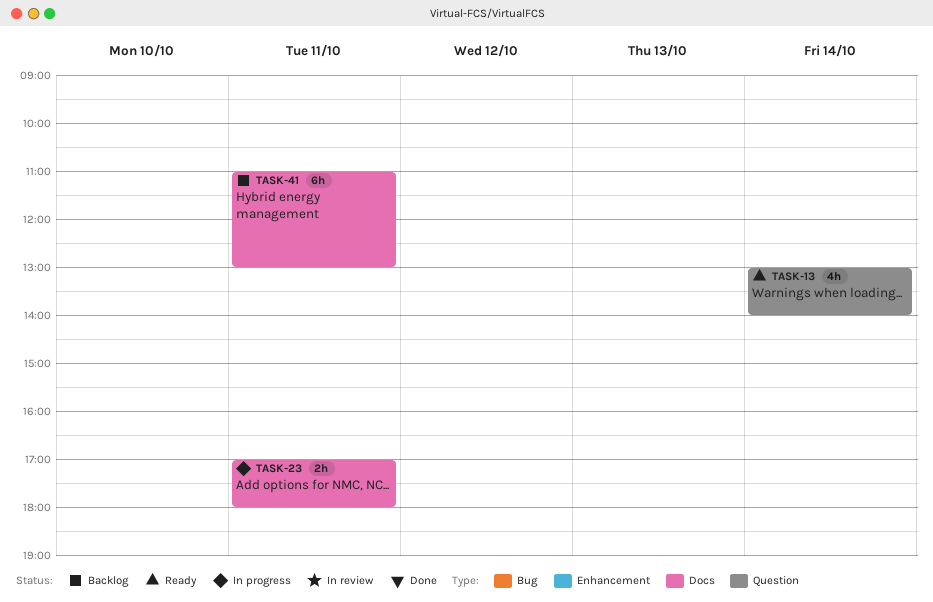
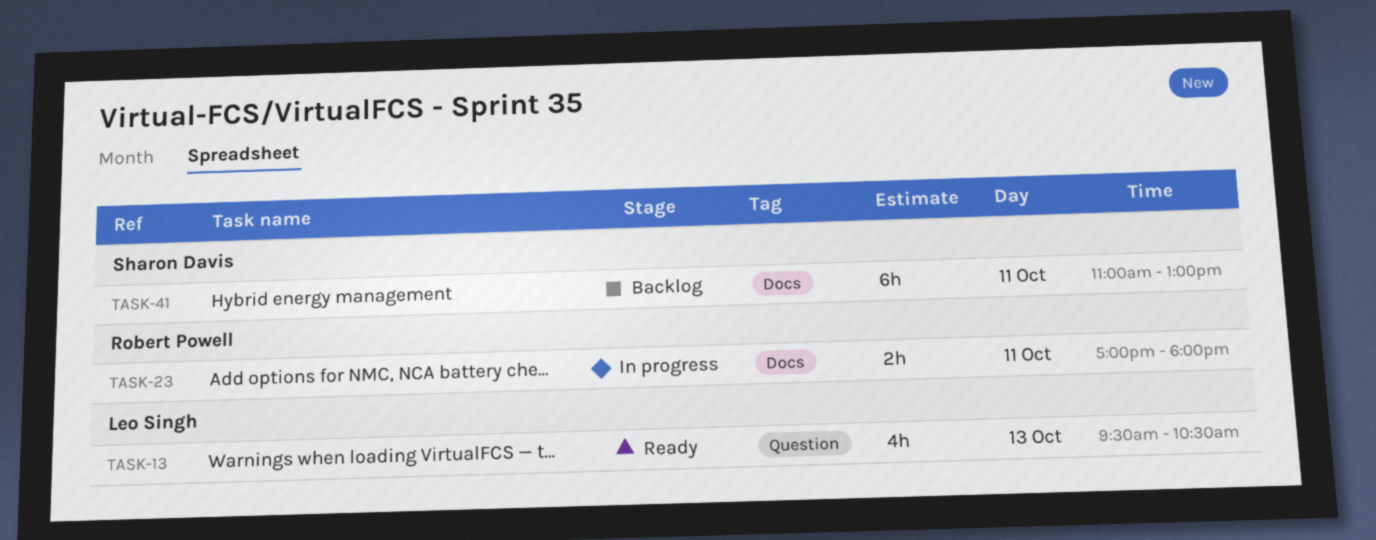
TASK-13, day: Oct 14 -> Oct 13
TASK-13, begins: 13:00 -> 09:30
TASK-13, ends: 14:00 -> 10:30

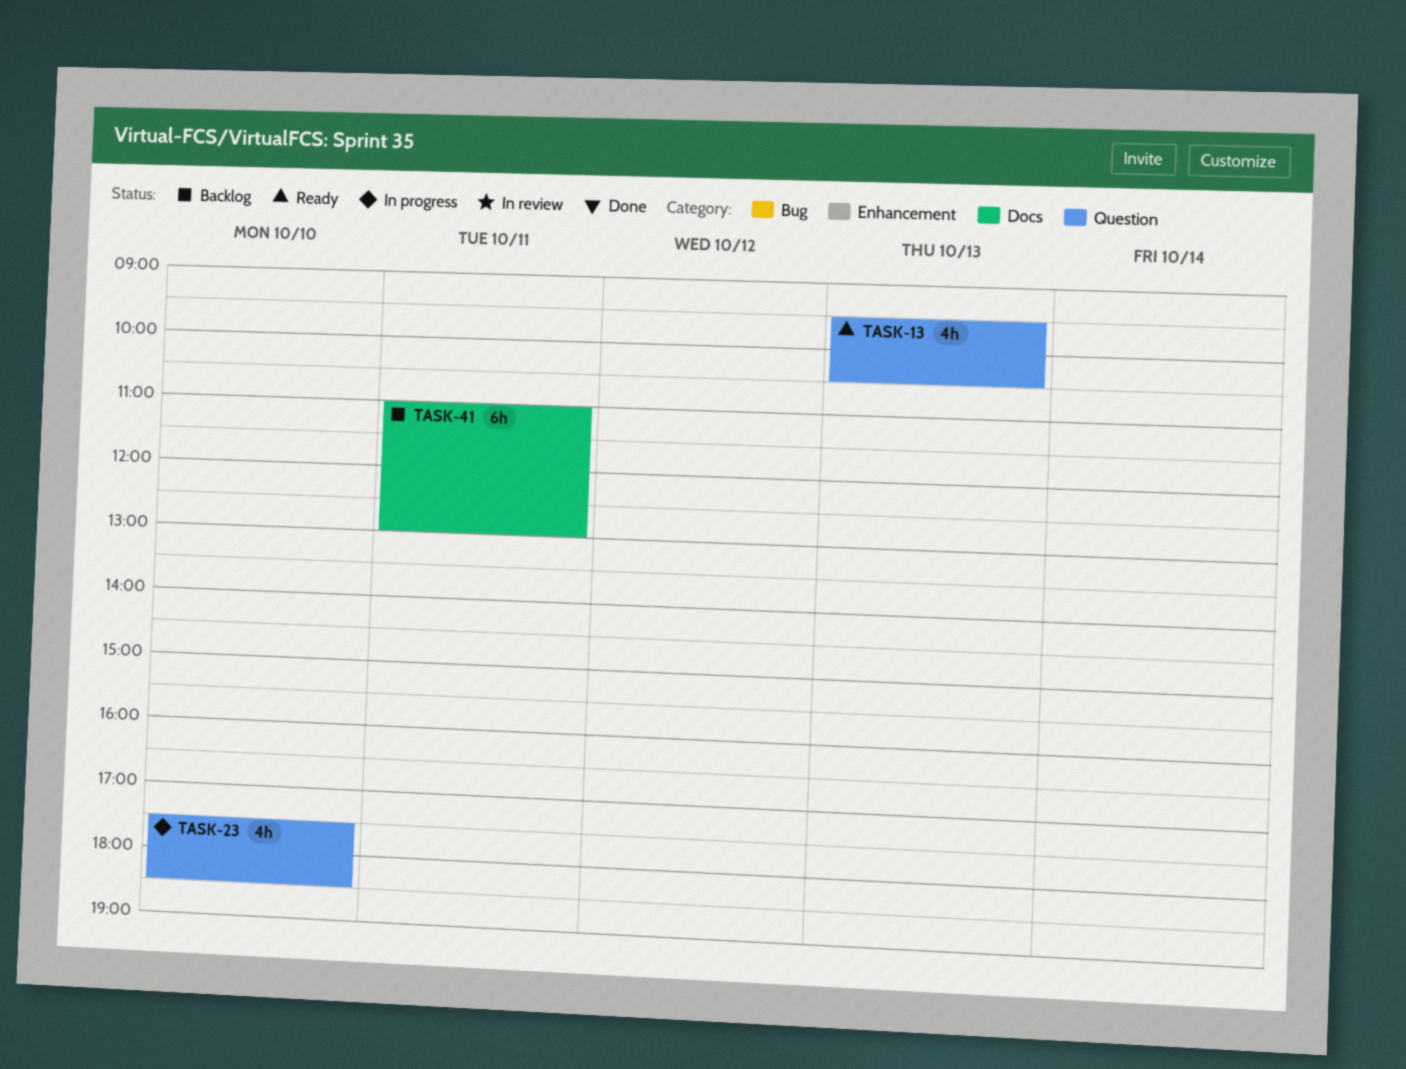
TASK-23, label: Docs -> Question
TASK-23, estimate: 2h -> 4h
TASK-23, day: Oct 11 -> Oct 10
TASK-23, begins: 17:00 -> 17:30
TASK-23, ends: 18:00 -> 18:30

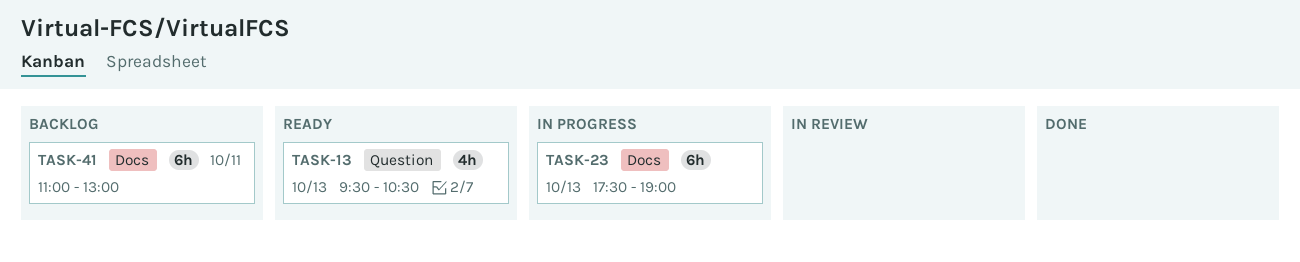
TASK-23, label: Question -> Docs
TASK-23, estimate: 4h -> 6h
TASK-23, day: Oct 10 -> Oct 13
TASK-23, ends: 18:30 -> 19:00

